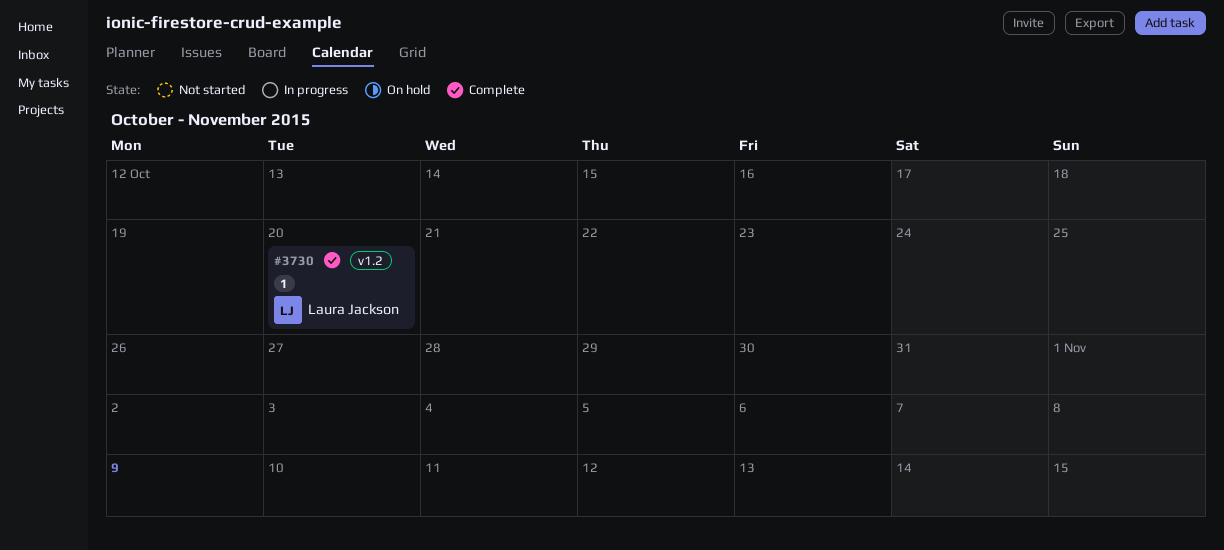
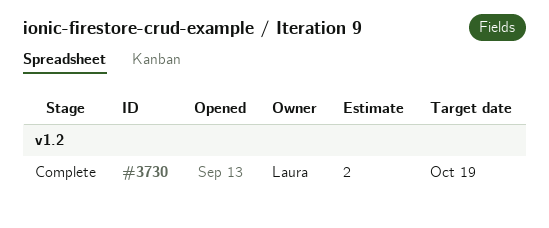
#3730, estimate: 1 -> 2
#3730, due: Oct 20 -> Oct 19

